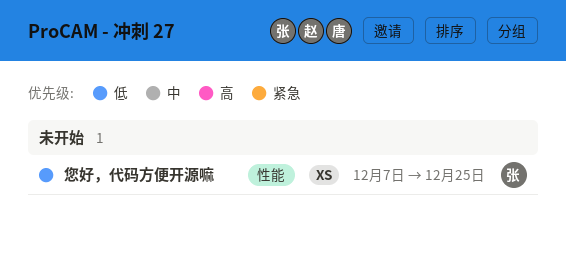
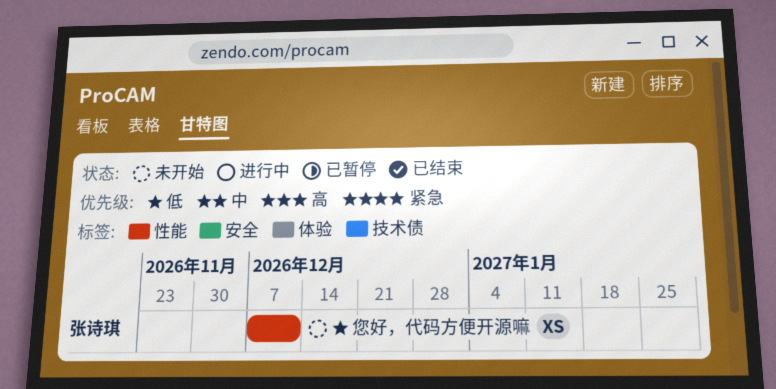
您好，代码方便开源嘛, due: Dec 25 -> Dec 11

